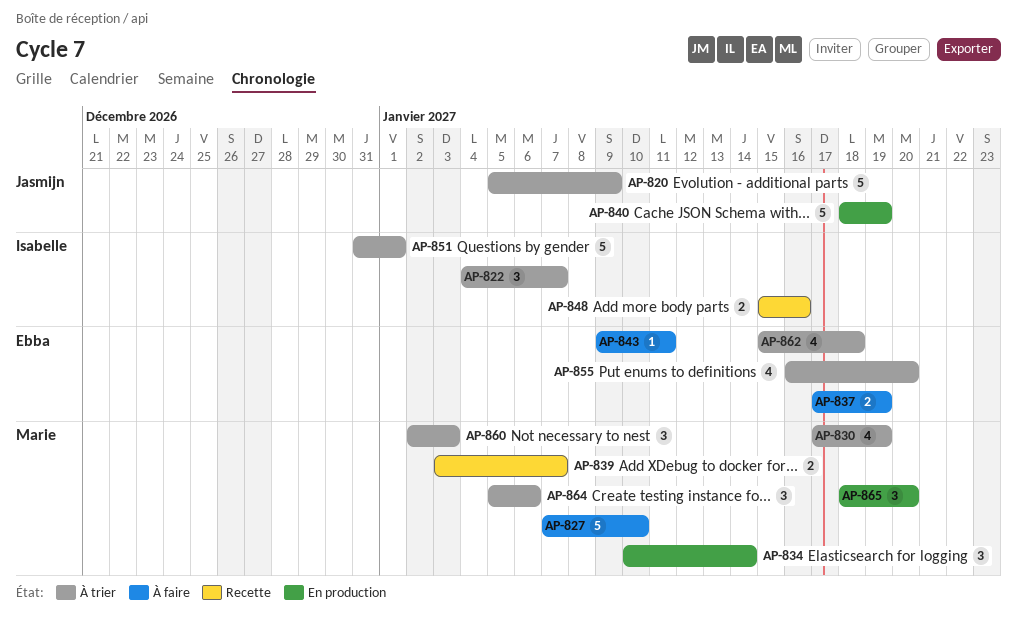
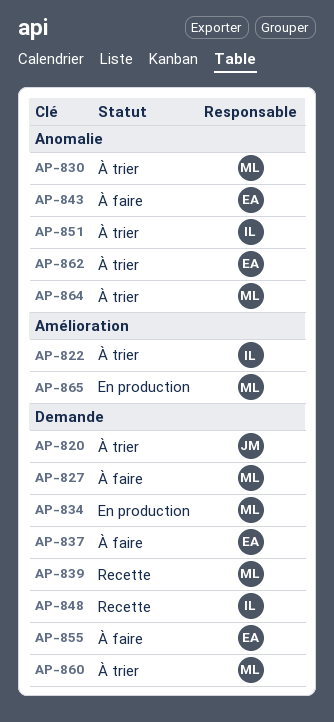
AP-840: present -> none
AP-855, status: À trier -> À faire

